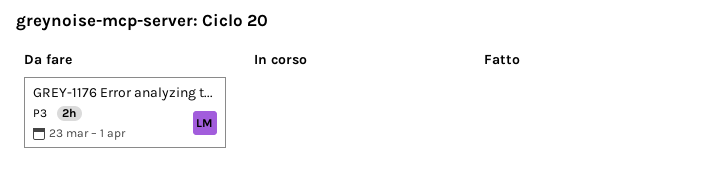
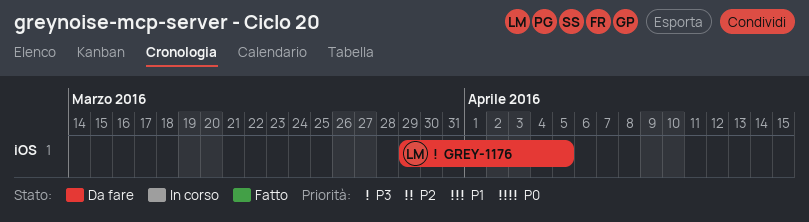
GREY-1176, start: Mar 23 -> Mar 29
GREY-1176, due: Apr 1 -> Apr 5

